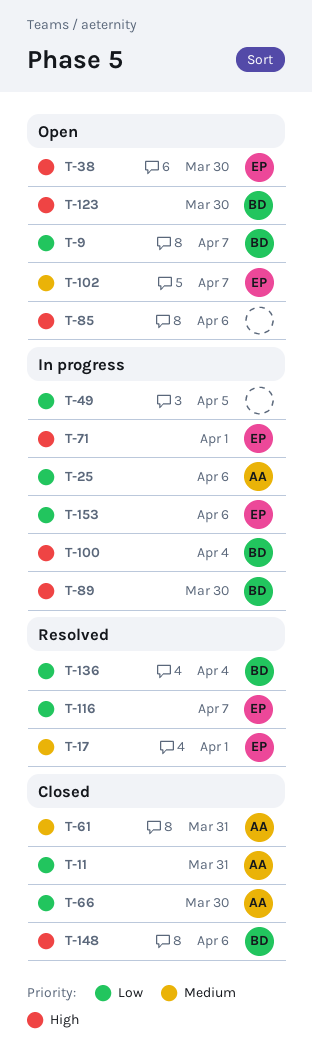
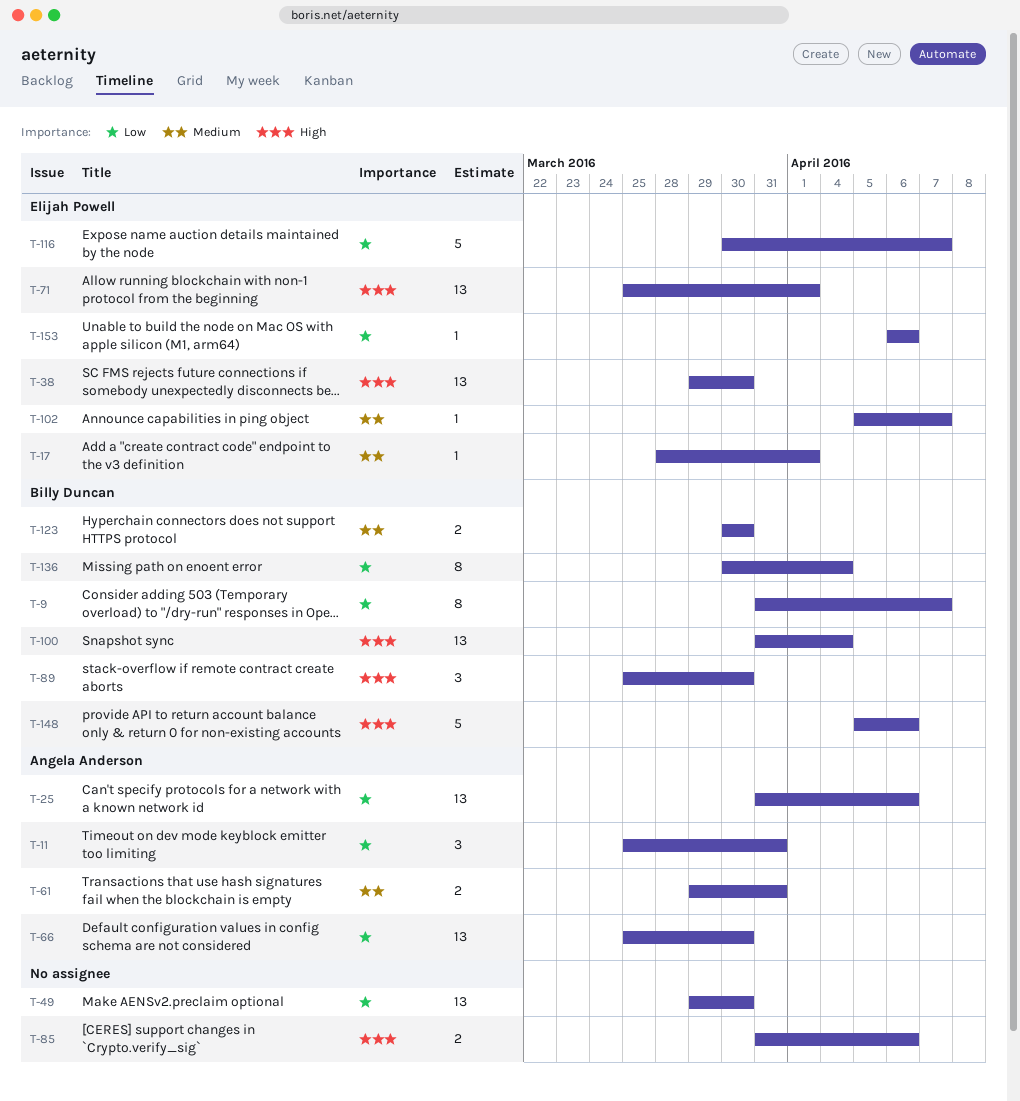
T-49, due: Apr 5 -> Mar 30
T-123, priority: High -> Medium

